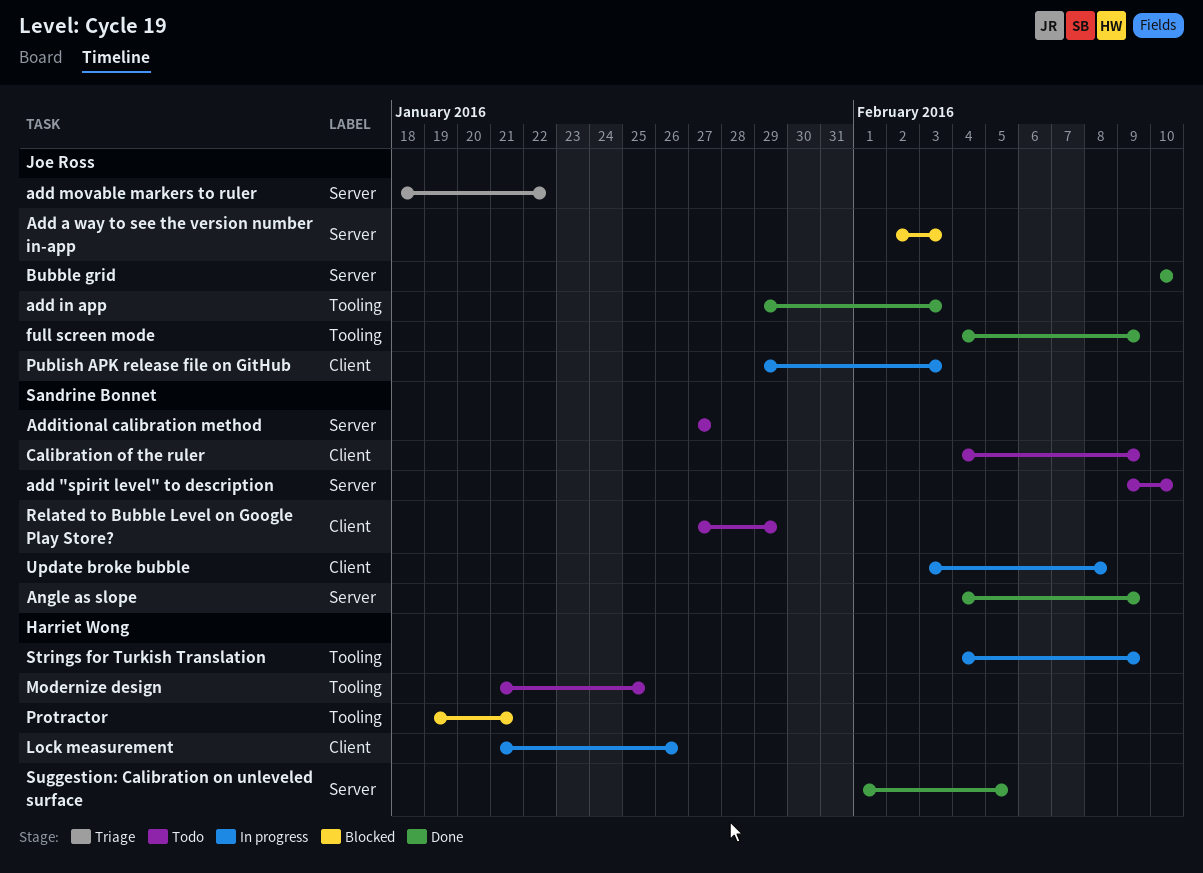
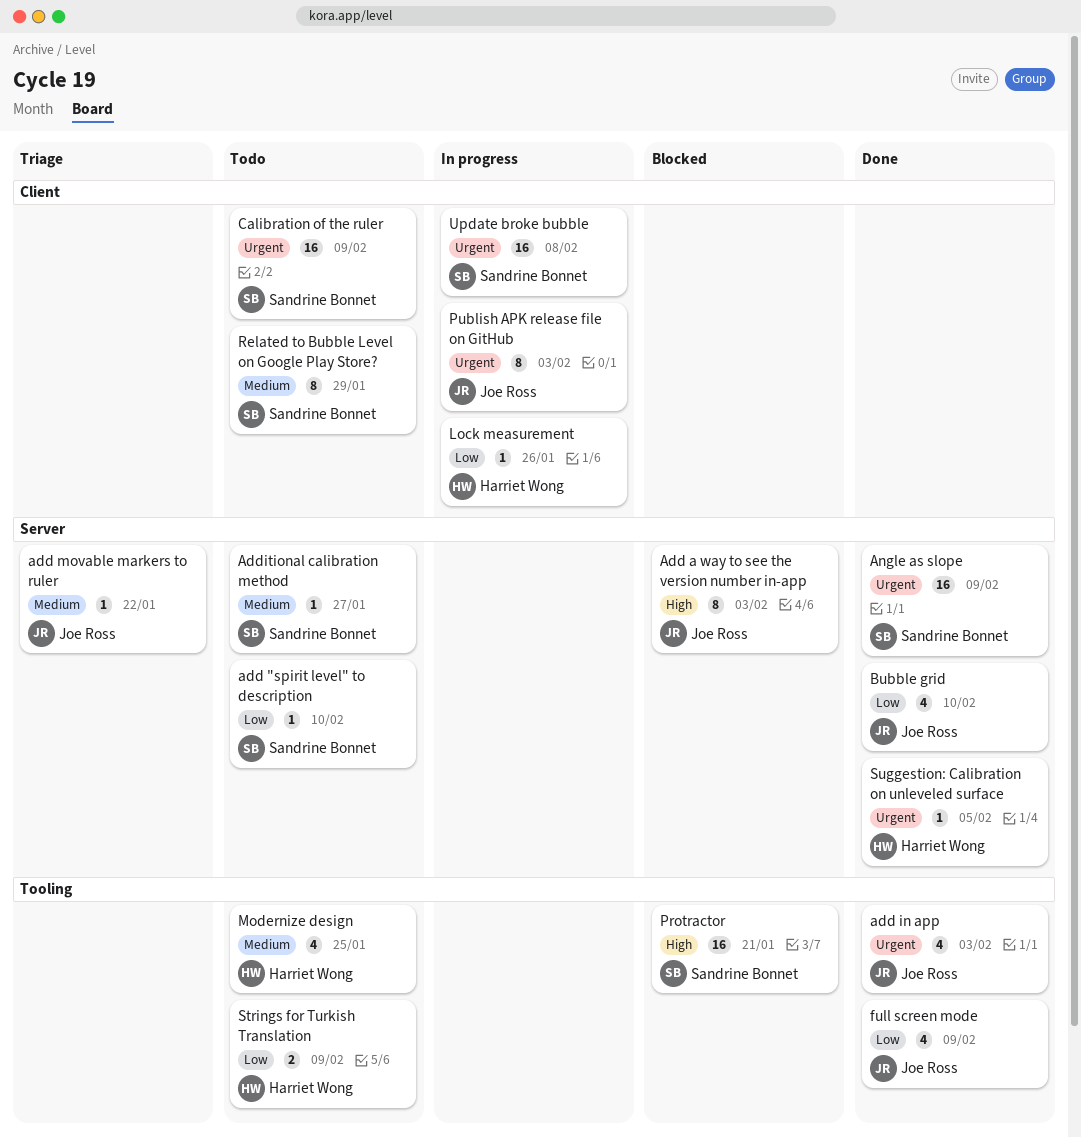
Protractor, owner: Harriet Wong -> Sandrine Bonnet
Strings for Turkish Translation, status: In progress -> Todo

